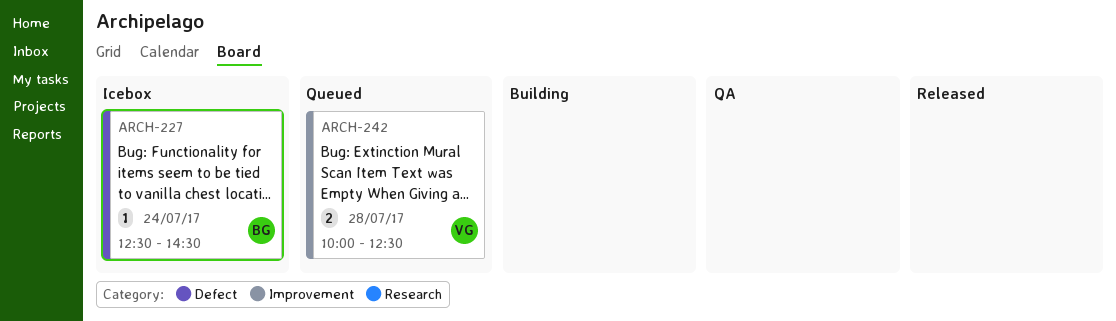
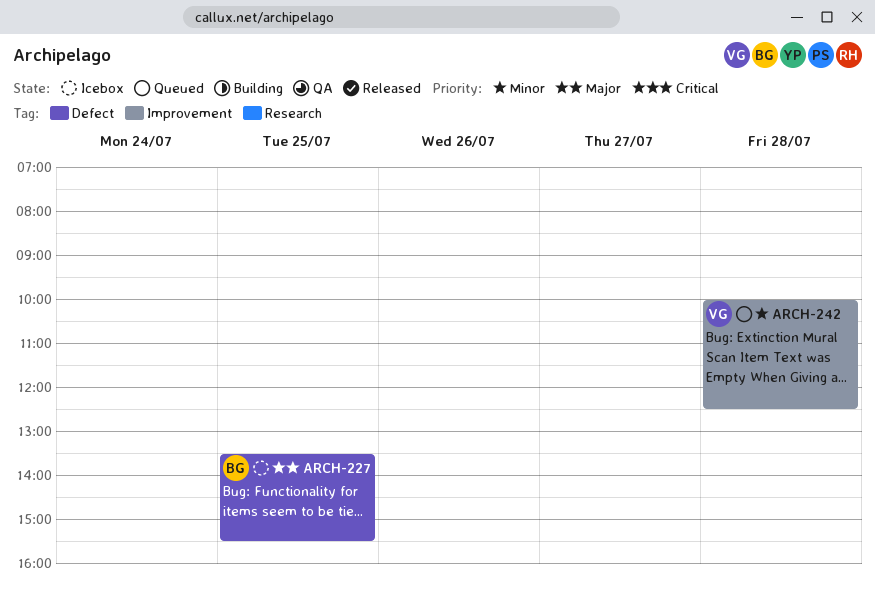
ARCH-227, day: Jul 24 -> Jul 25
ARCH-227, begins: 12:30 -> 13:30
ARCH-227, ends: 14:30 -> 15:30

